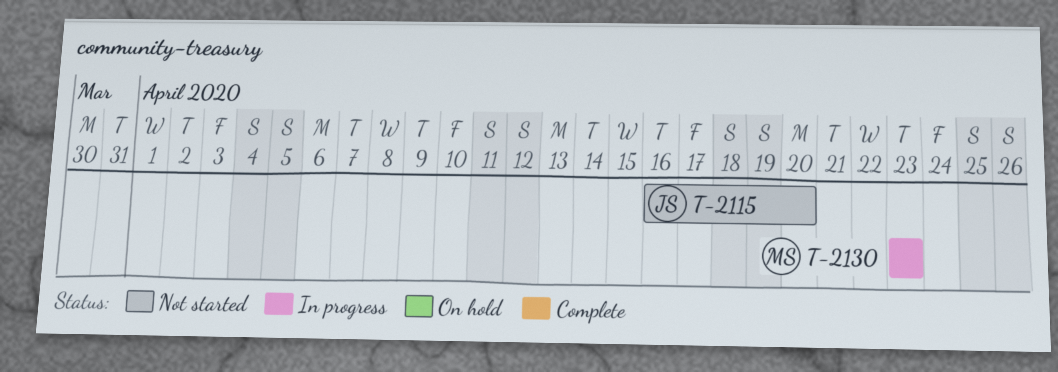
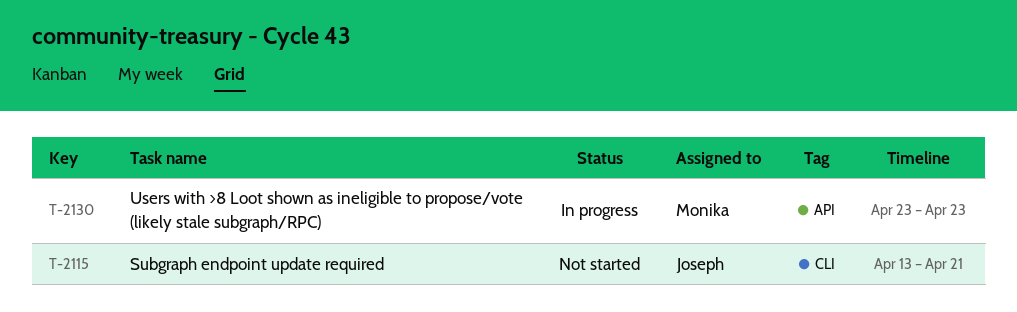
T-2115, start: Apr 16 -> Apr 13
T-2115, due: Apr 20 -> Apr 21

